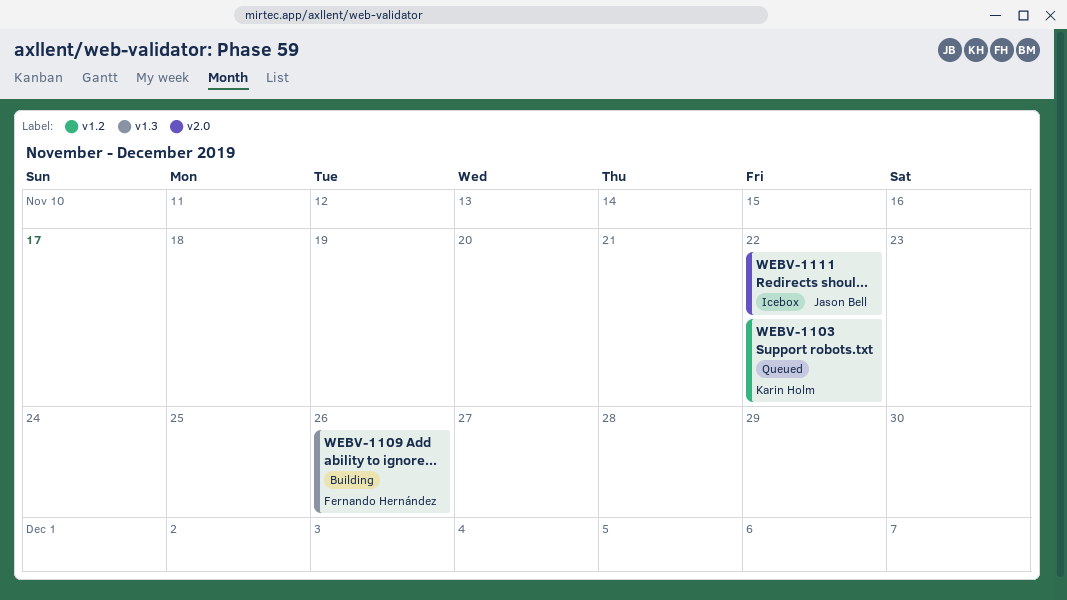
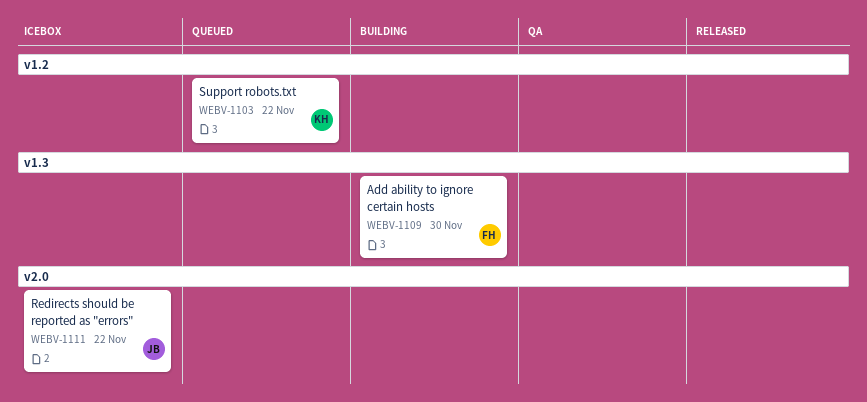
WEBV-1109, due: Nov 26 -> Nov 30

